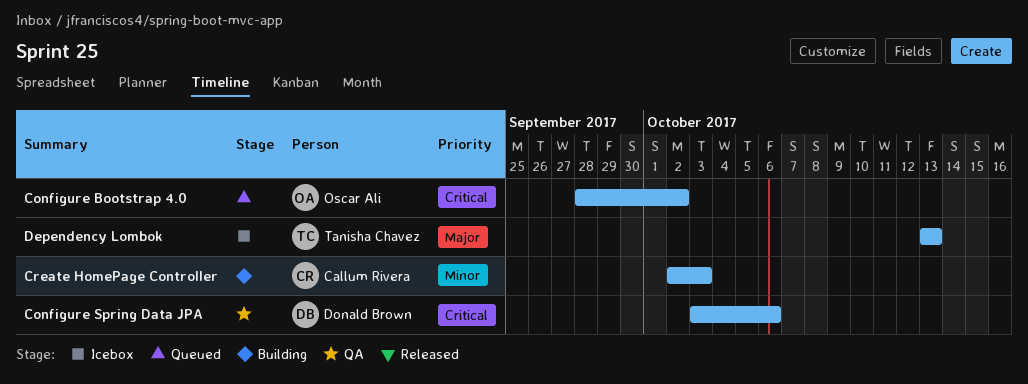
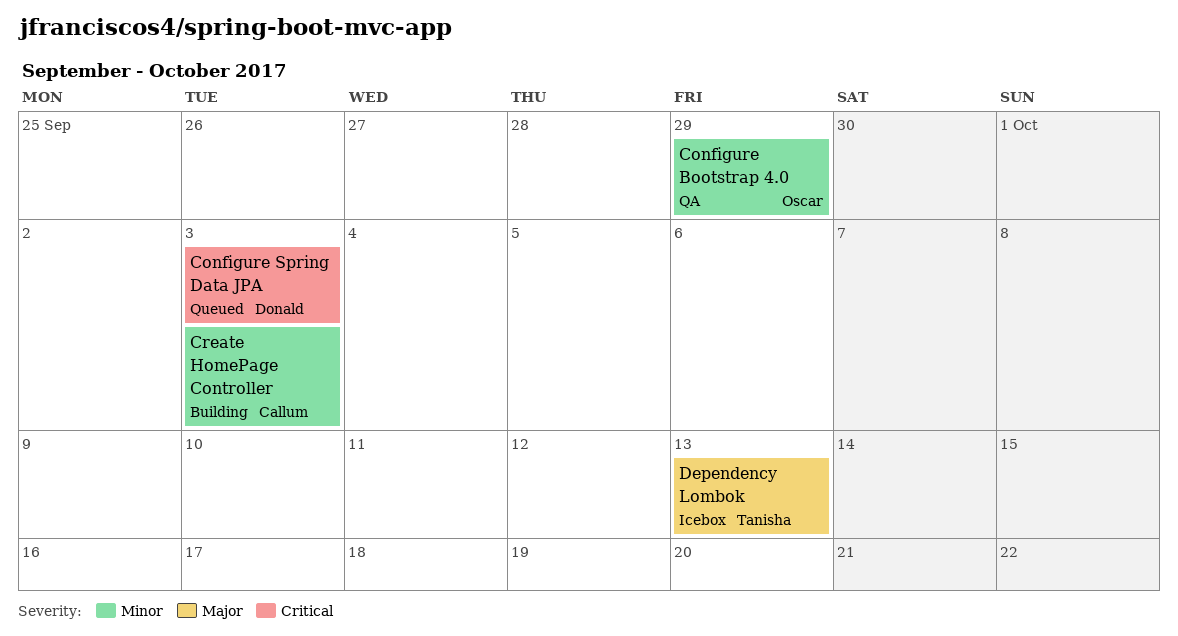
Configure Bootstrap 4.0, status: Queued -> QA
Configure Bootstrap 4.0, priority: Critical -> Minor
Configure Bootstrap 4.0, due: Oct 2 -> Sep 29
Configure Spring Data JPA, status: QA -> Queued
Configure Spring Data JPA, due: Oct 6 -> Oct 3

